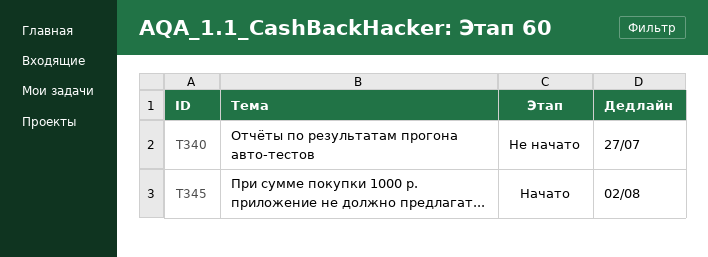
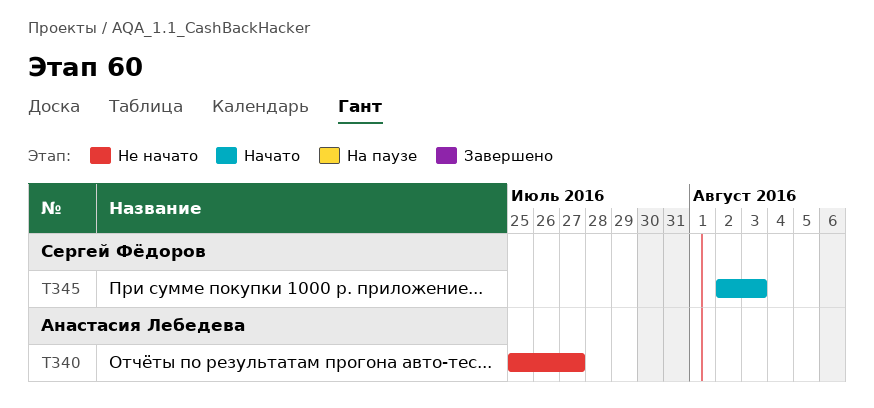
T345, due: Aug 2 -> Aug 3

